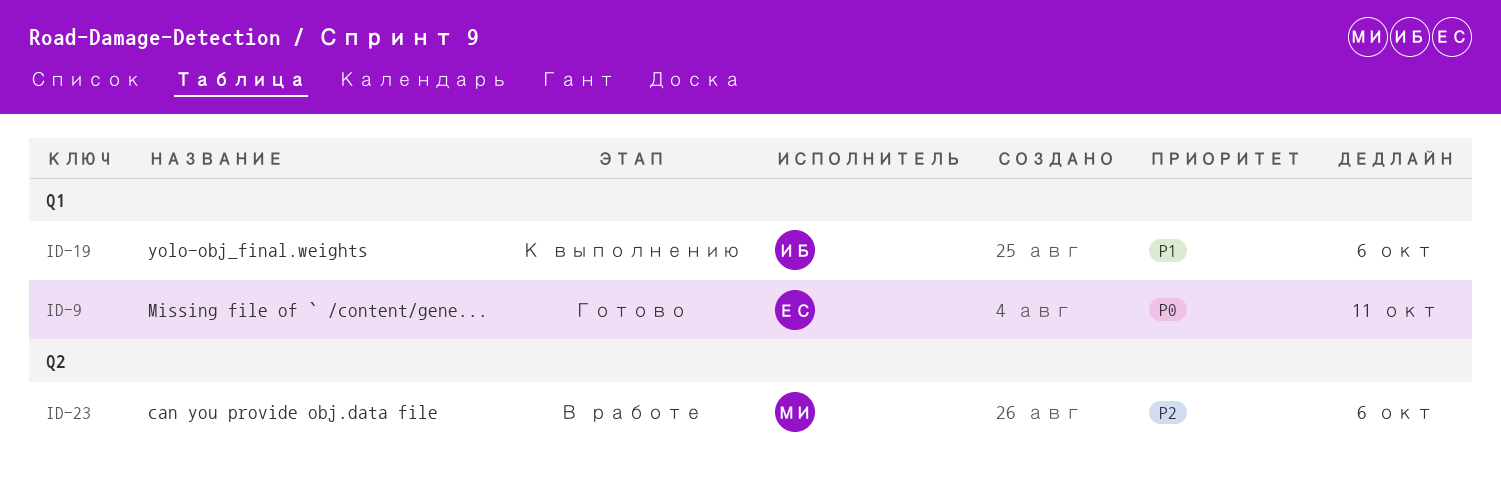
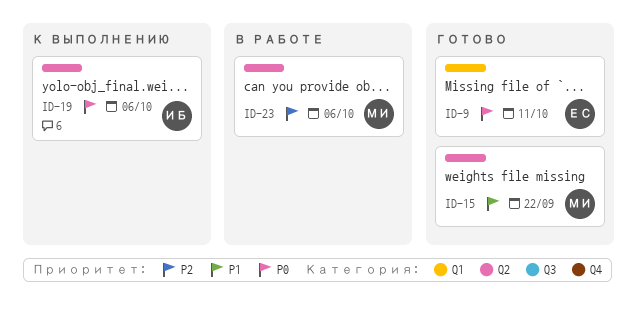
ID-15: none -> present
ID-19, priority: P1 -> P0
ID-19, label: Q1 -> Q2

